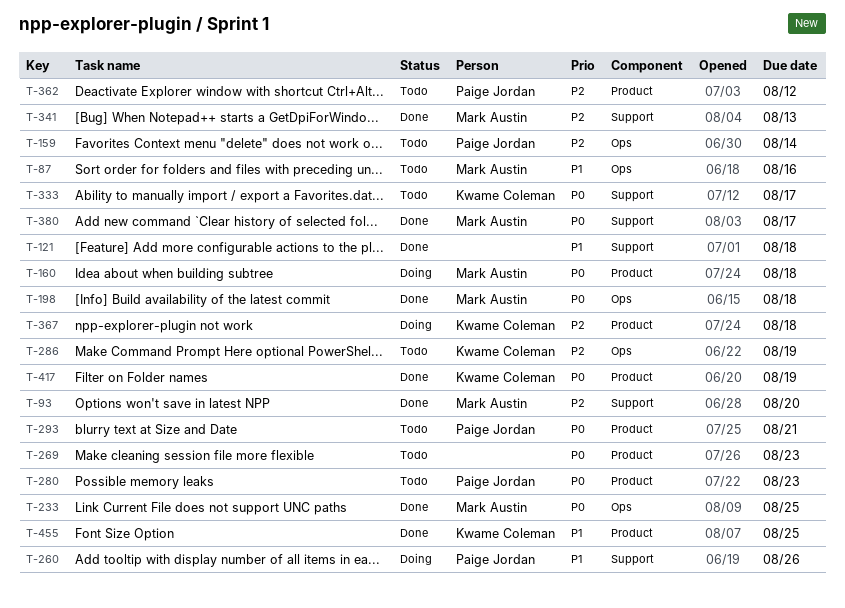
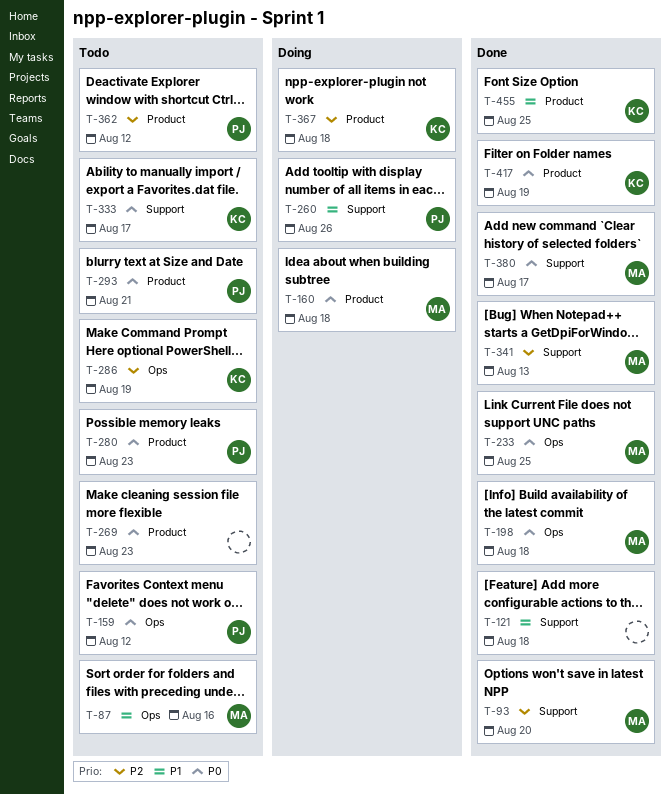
T-159, priority: P2 -> P0
T-159, due: Aug 14 -> Aug 12

